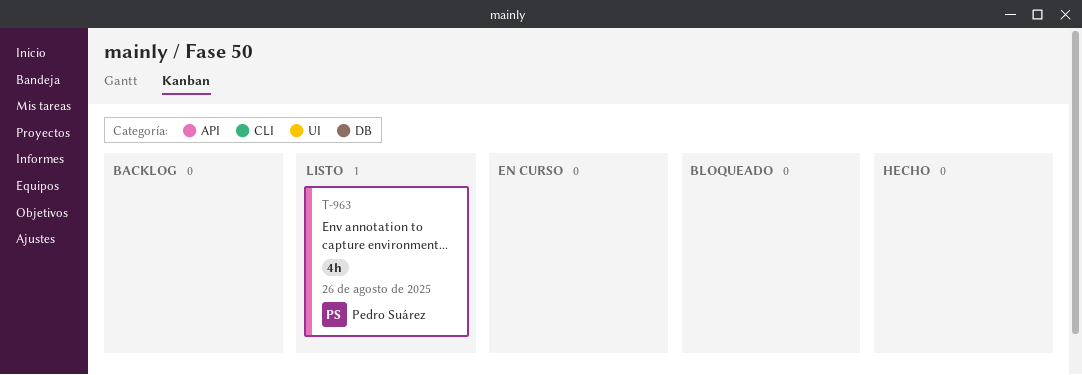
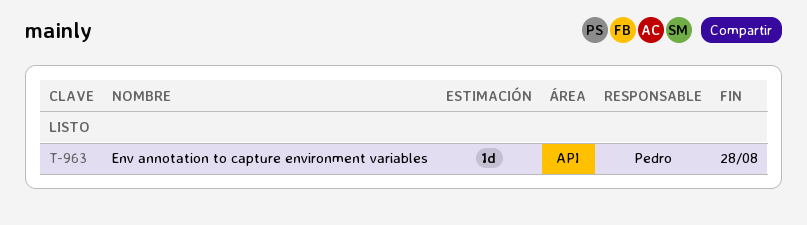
T-963, estimate: 4h -> 1d
T-963, due: Aug 26 -> Aug 28

